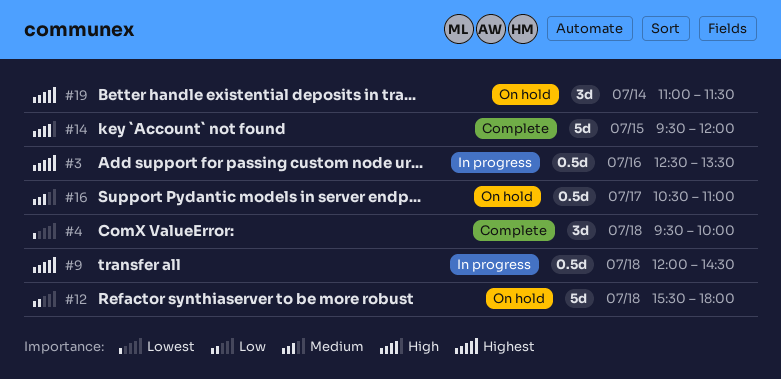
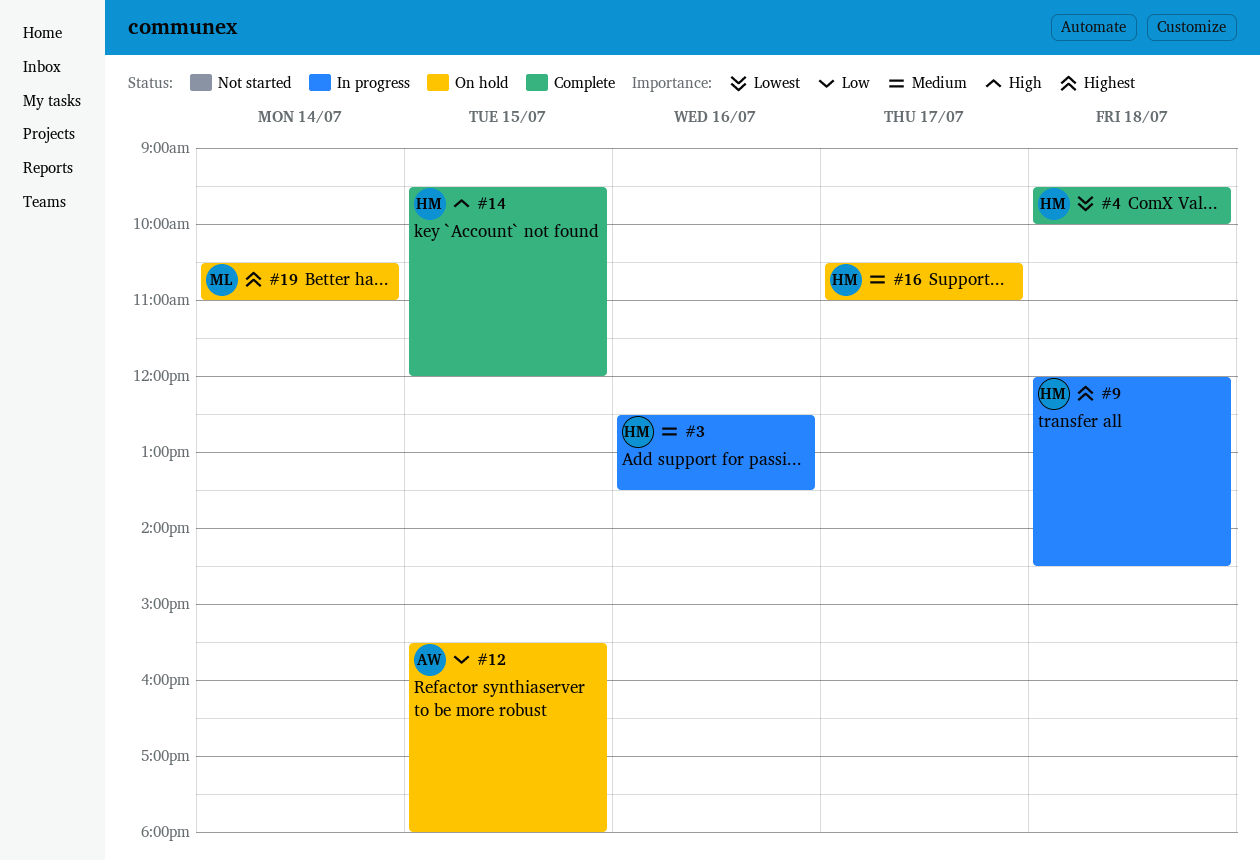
#3, priority: Highest -> Medium
#12, day: Jul 18 -> Jul 15
#19, begins: 11:00 -> 10:30
#19, ends: 11:30 -> 11:00

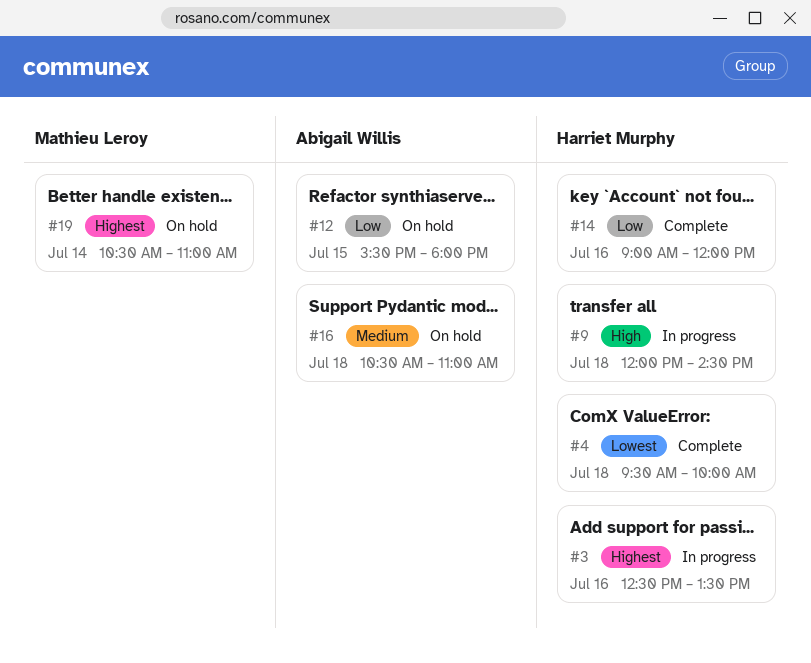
#3, priority: Medium -> Highest
#9, priority: Highest -> High
#14, priority: High -> Low
#14, day: Jul 15 -> Jul 16
#14, begins: 09:30 -> 09:00
#16, owner: Harriet Murphy -> Abigail Willis
#16, day: Jul 17 -> Jul 18

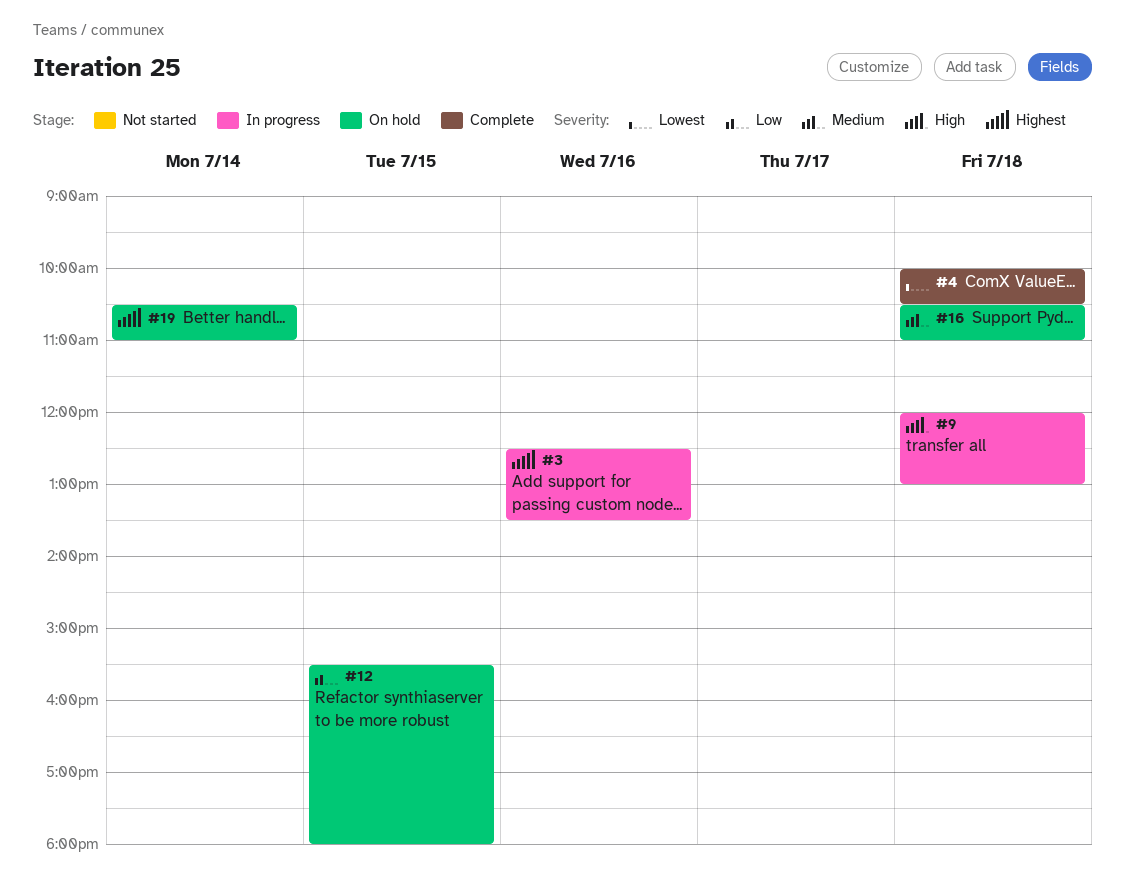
#4, begins: 09:30 -> 10:00
#4, ends: 10:00 -> 10:30
#9, ends: 14:30 -> 13:00
#14: present -> none

